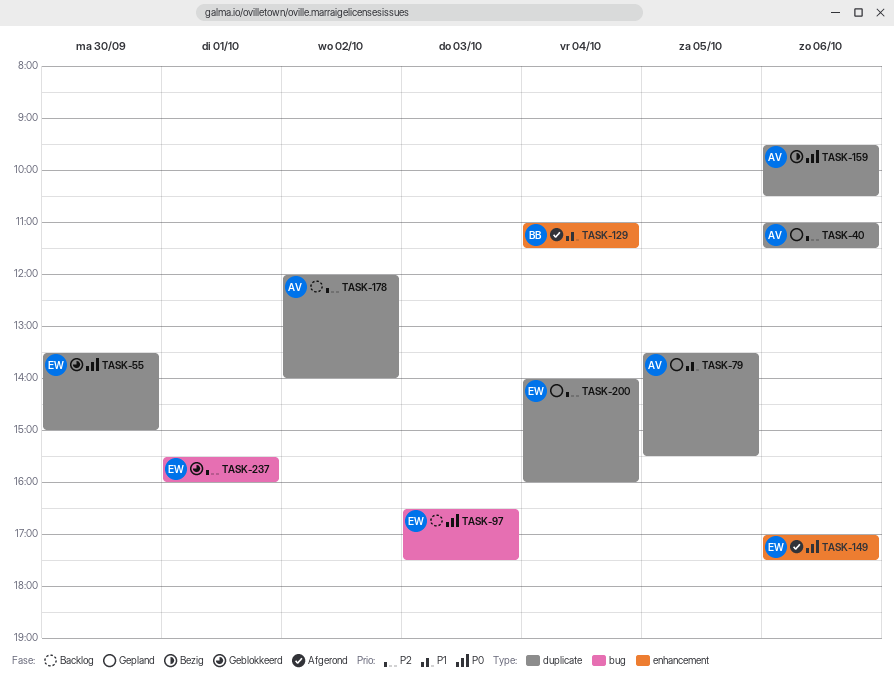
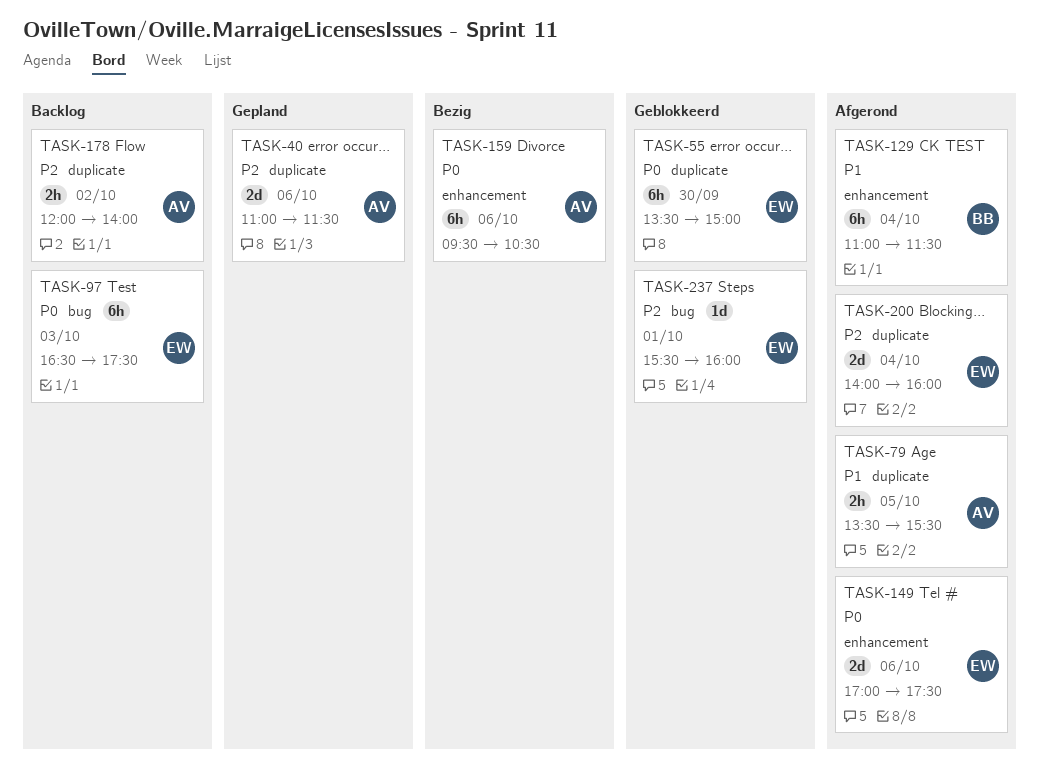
TASK-79, status: Gepland -> Afgerond
TASK-159, label: duplicate -> enhancement
TASK-200, status: Gepland -> Afgerond

